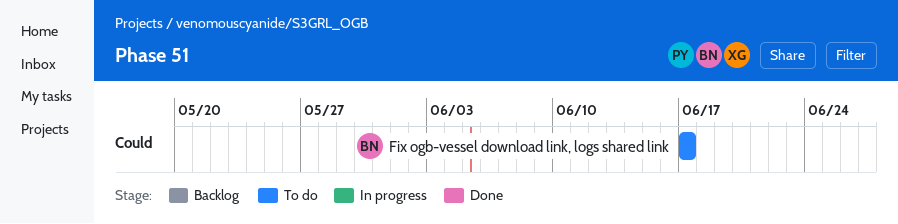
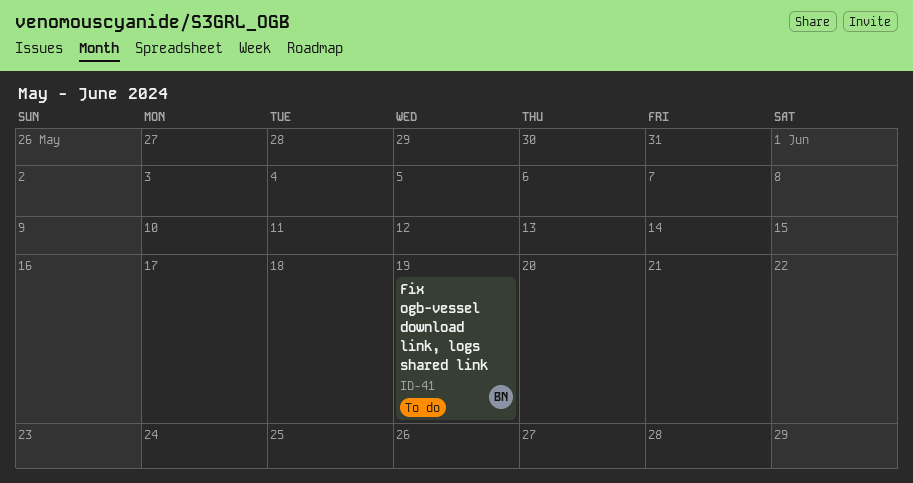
Fix ogb-vessel download link, logs shared link, due: Jun 17 -> Jun 19

